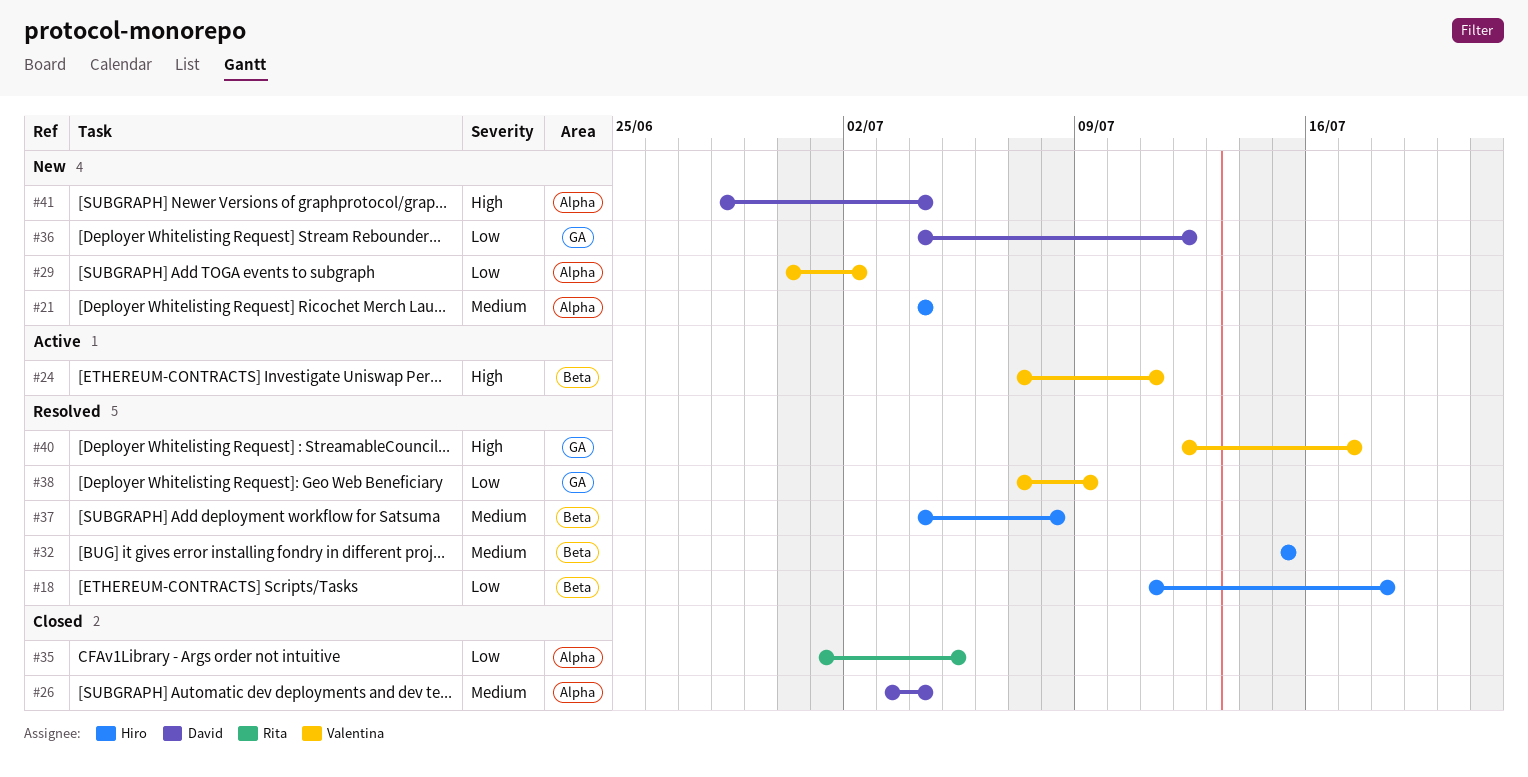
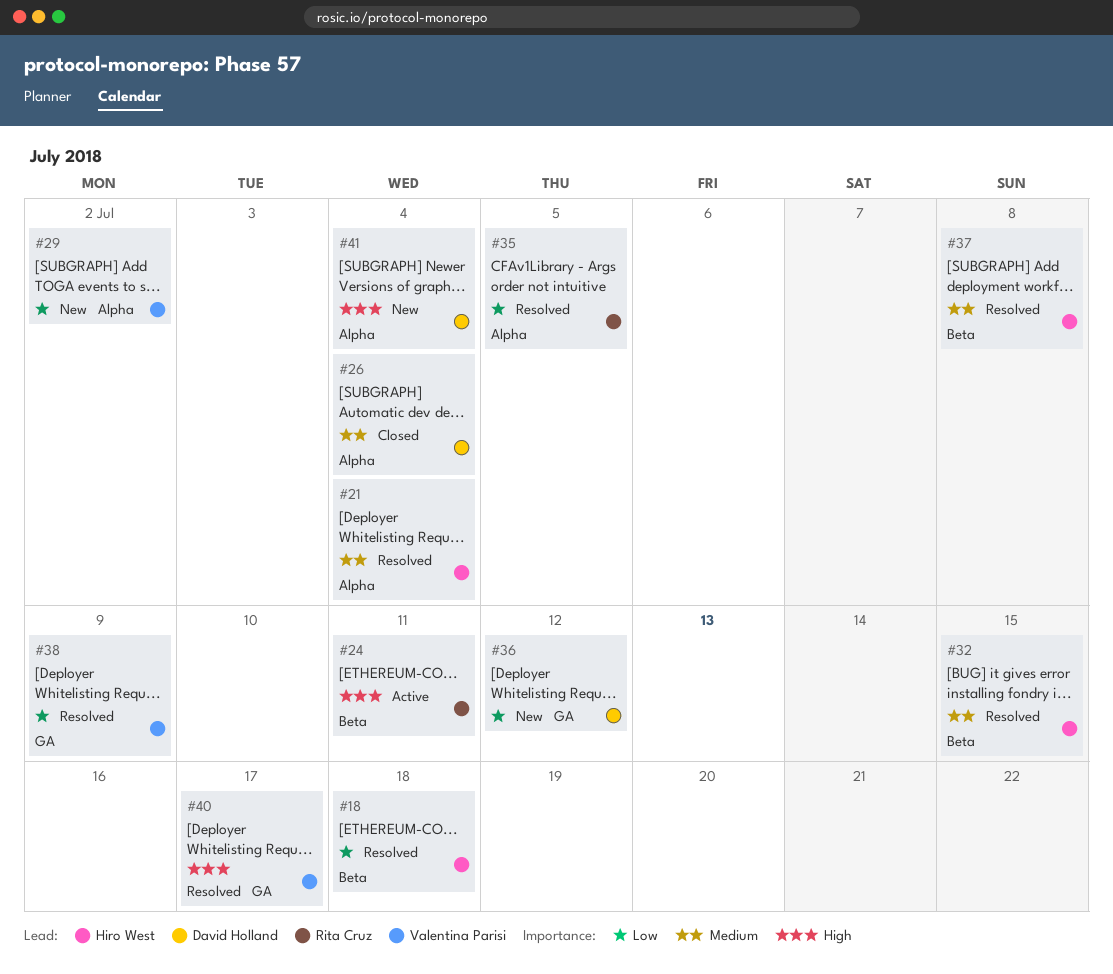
#21, status: New -> Resolved
#24, owner: Valentina Parisi -> Rita Cruz
#35, status: Closed -> Resolved

